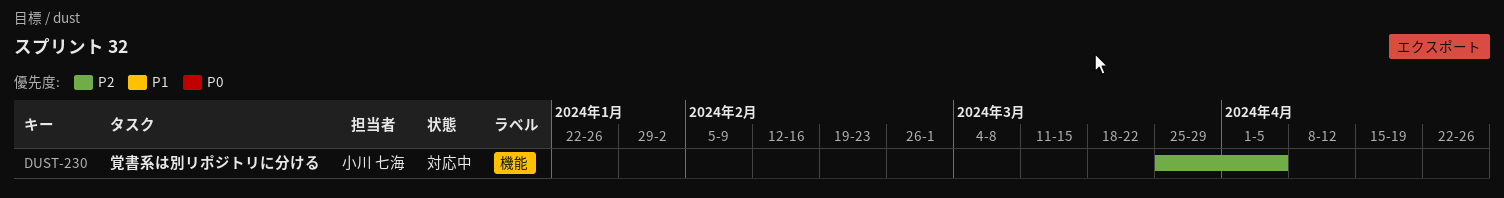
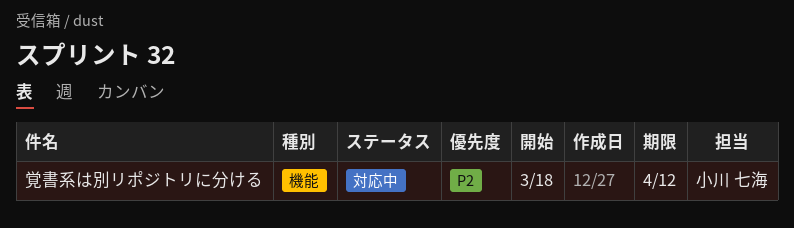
覚書系は別リポジトリに分ける, start: Mar 25 -> Mar 18
覚書系は別リポジトリに分ける, due: Apr 5 -> Apr 12

